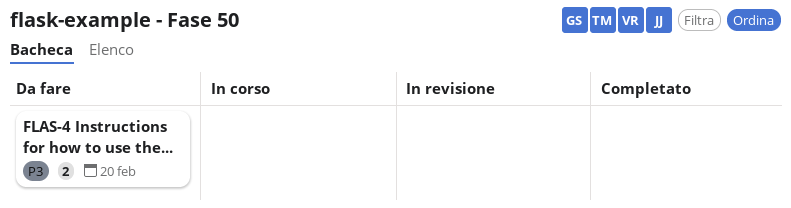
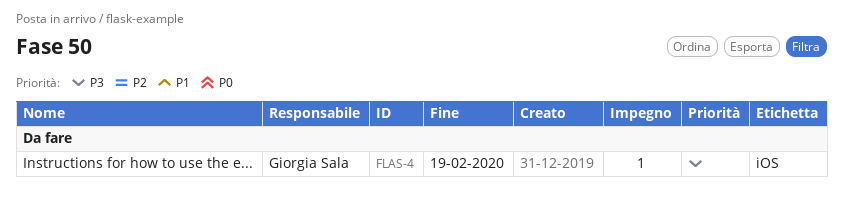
FLAS-4, estimate: 2 -> 1
FLAS-4, due: Feb 20 -> Feb 19

